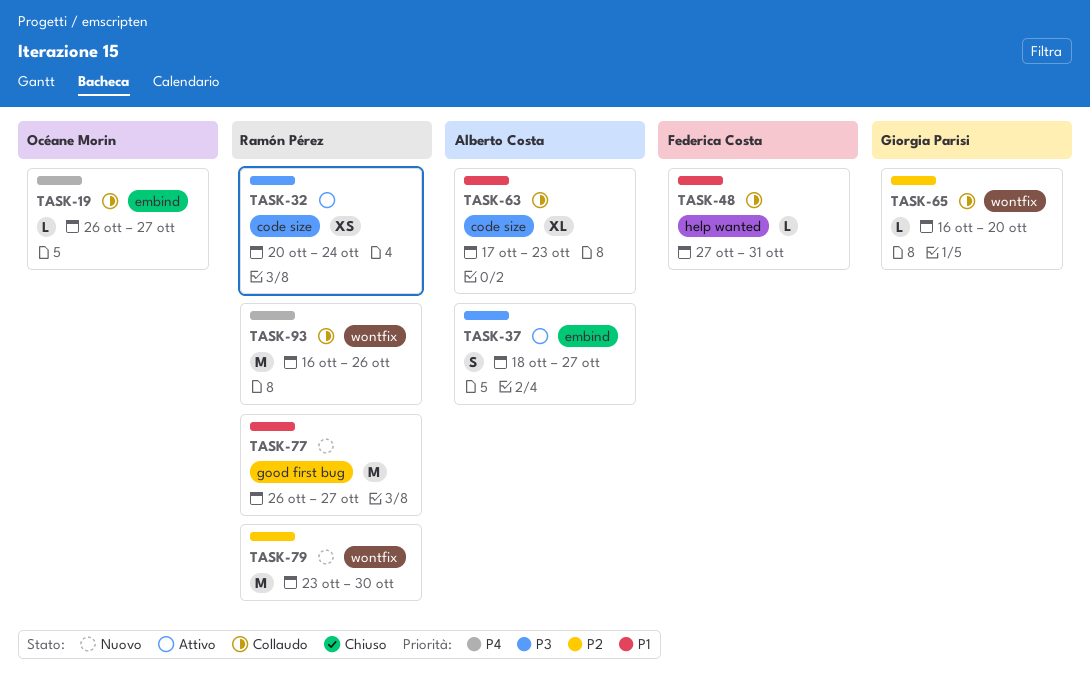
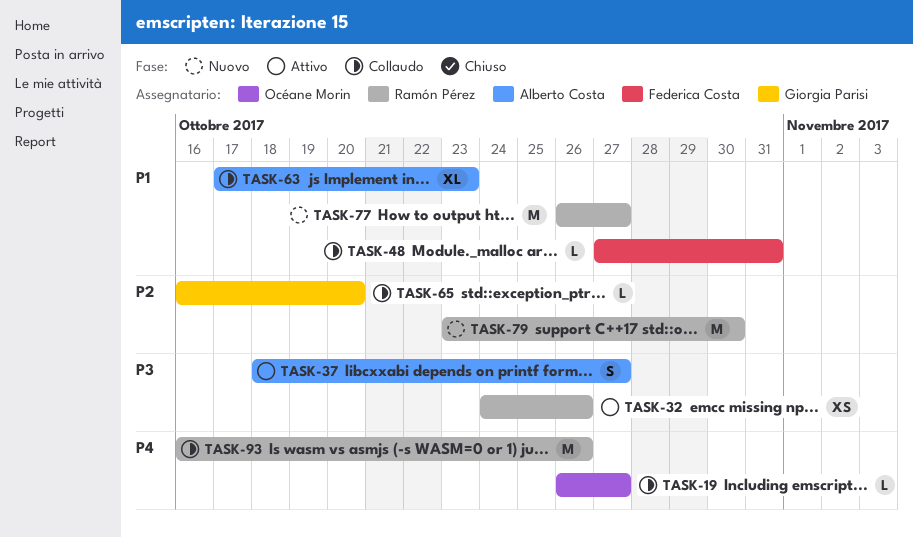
TASK-32, start: Oct 20 -> Oct 24
TASK-32, due: Oct 24 -> Oct 26

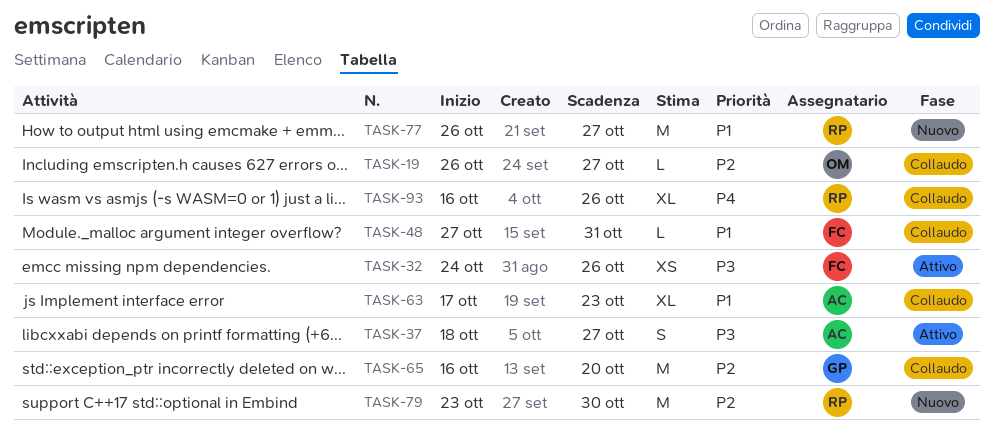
TASK-19, priority: P4 -> P2
TASK-32, owner: Ramón Pérez -> Federica Costa
TASK-65, estimate: L -> M
TASK-93, estimate: M -> XL

